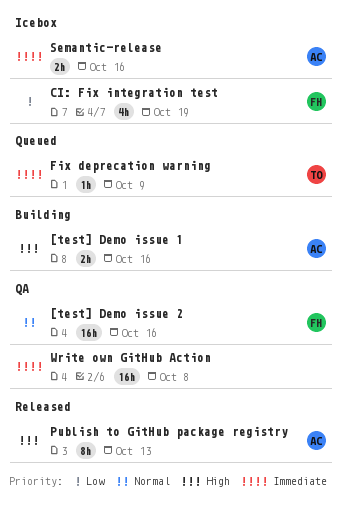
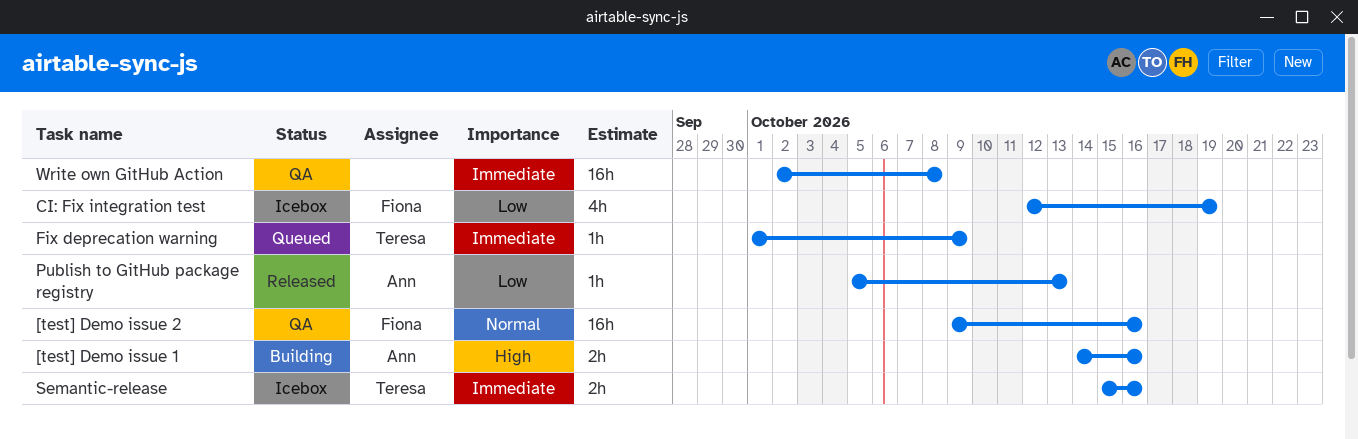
Publish to GitHub package registry, priority: High -> Low
Publish to GitHub package registry, estimate: 8h -> 1h
Semantic-release, owner: Ann -> Teresa

